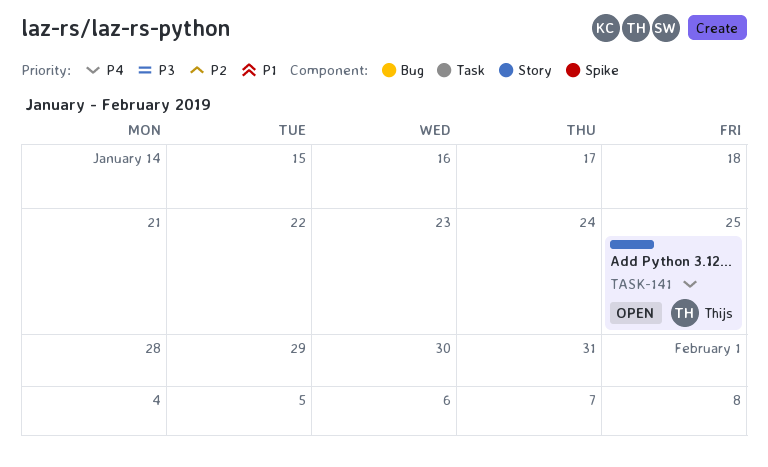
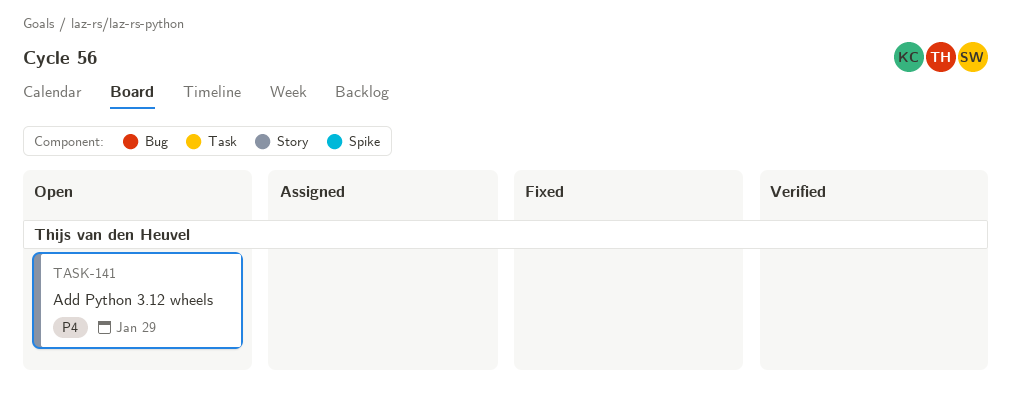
TASK-141, due: Jan 25 -> Jan 29

